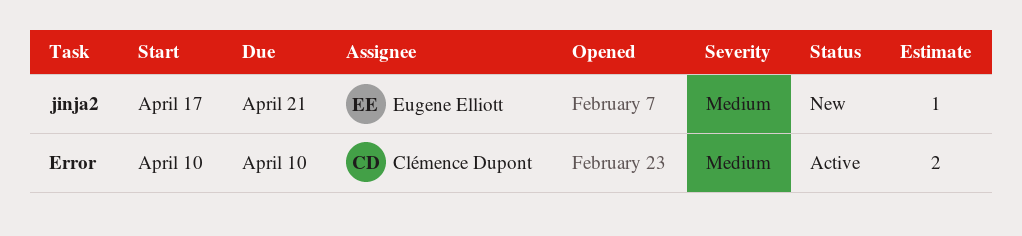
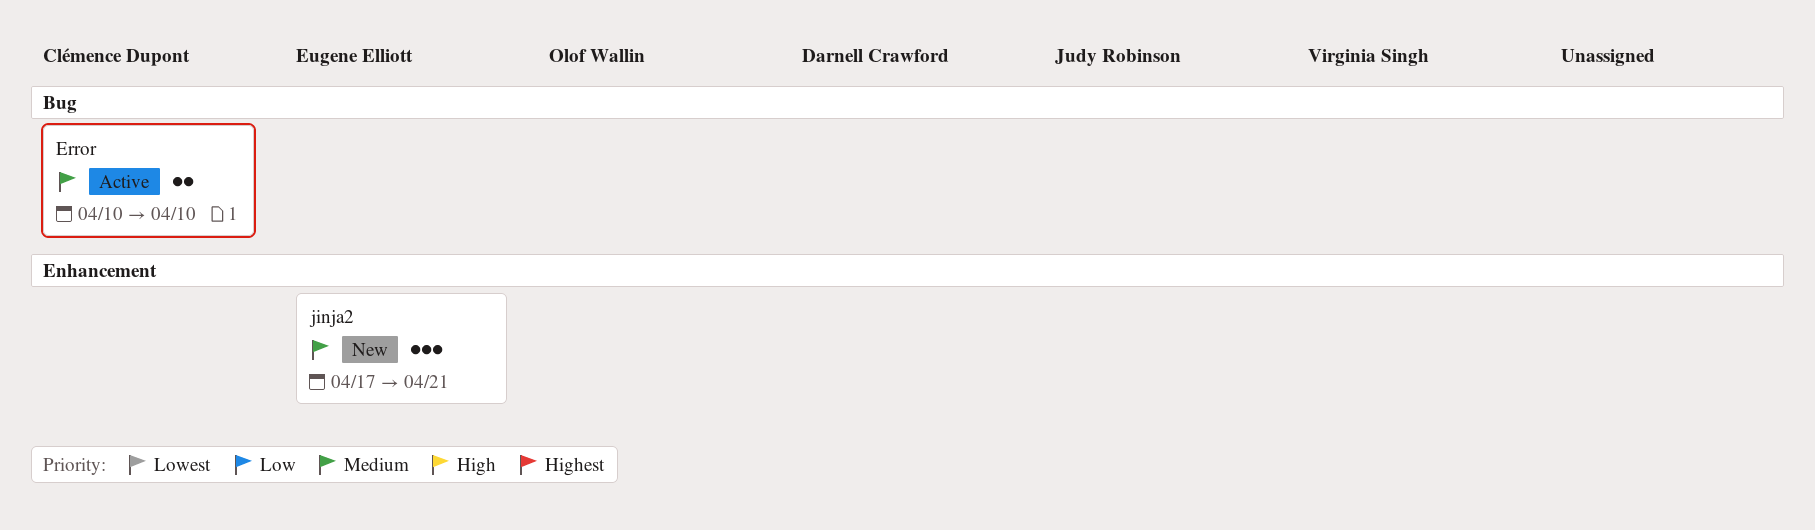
jinja2, estimate: 1 -> 3

